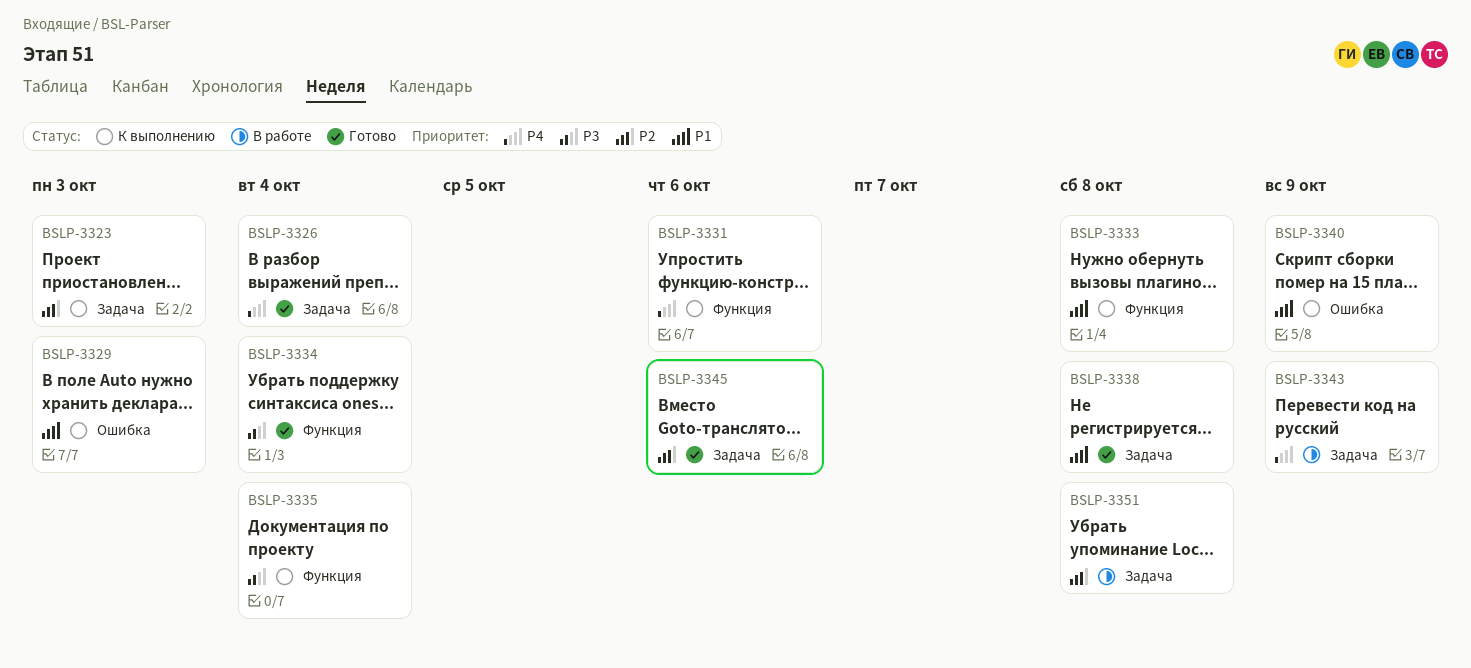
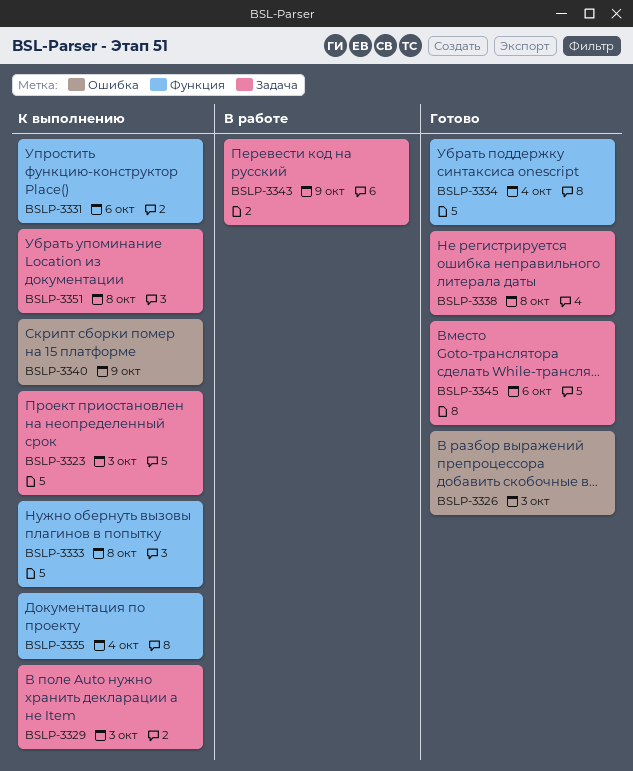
BSLP-3326, label: Задача -> Ошибка
BSLP-3326, due: Oct 4 -> Oct 3
BSLP-3329, label: Ошибка -> Задача
BSLP-3351, status: В работе -> К выполнению

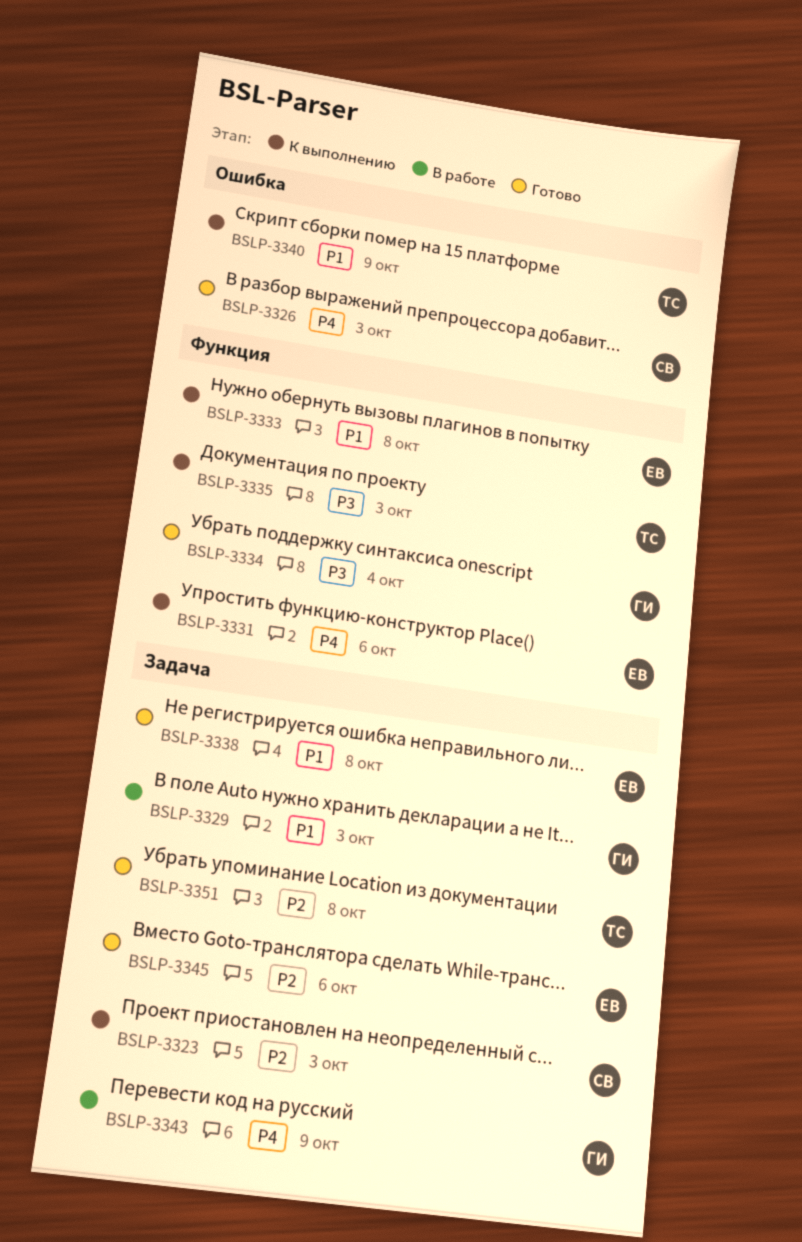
BSLP-3329, status: К выполнению -> В работе
BSLP-3335, due: Oct 4 -> Oct 3
BSLP-3351, status: К выполнению -> Готово

